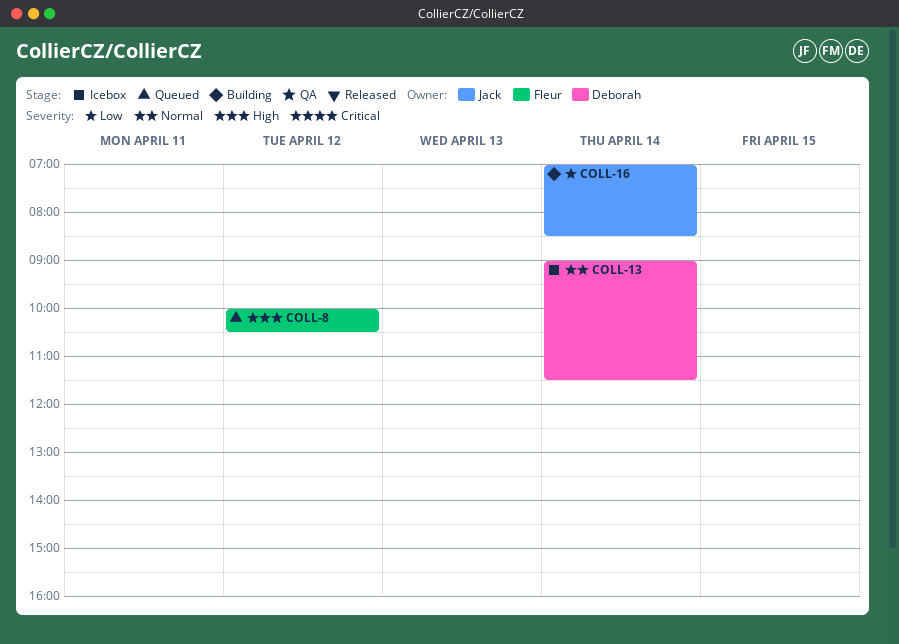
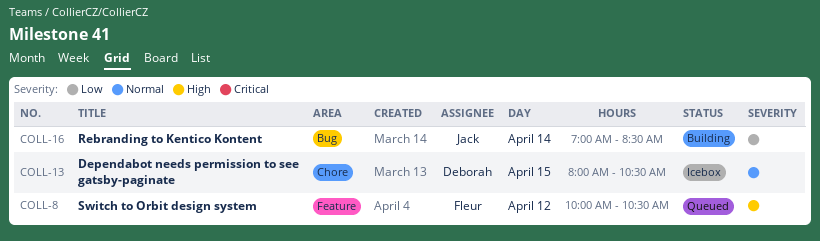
COLL-13, day: Apr 14 -> Apr 15
COLL-13, begins: 09:00 -> 08:00
COLL-13, ends: 11:30 -> 10:30

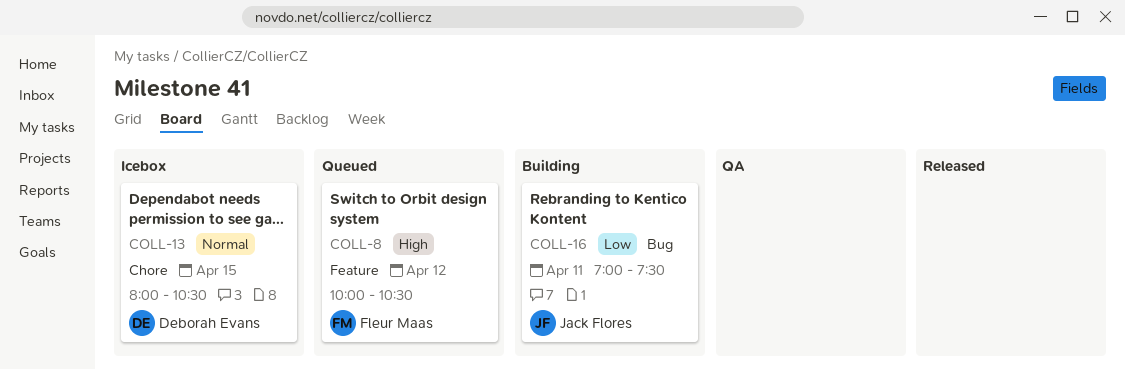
COLL-16, day: Apr 14 -> Apr 11
COLL-16, ends: 08:30 -> 07:30

